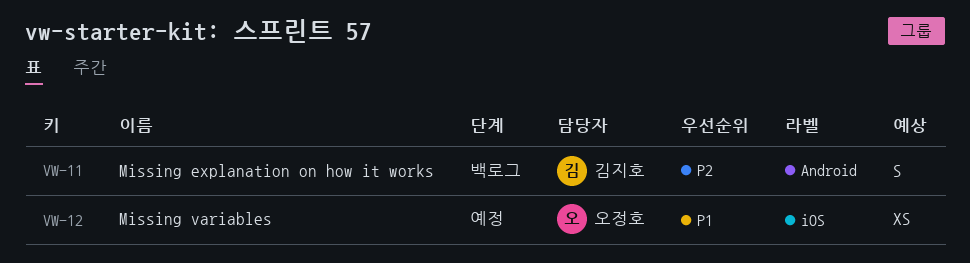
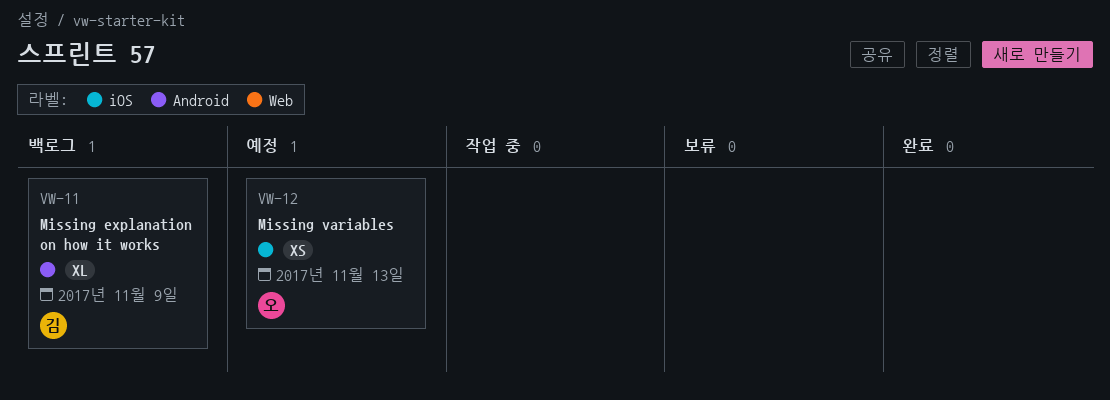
VW-11, estimate: S -> XL

